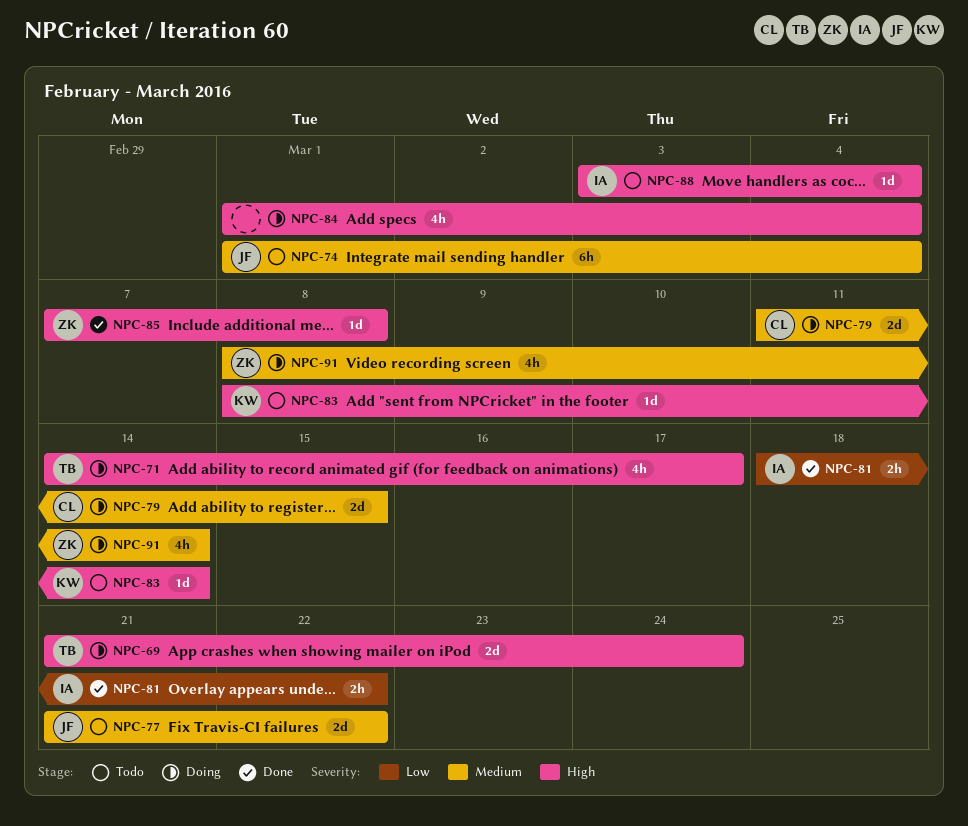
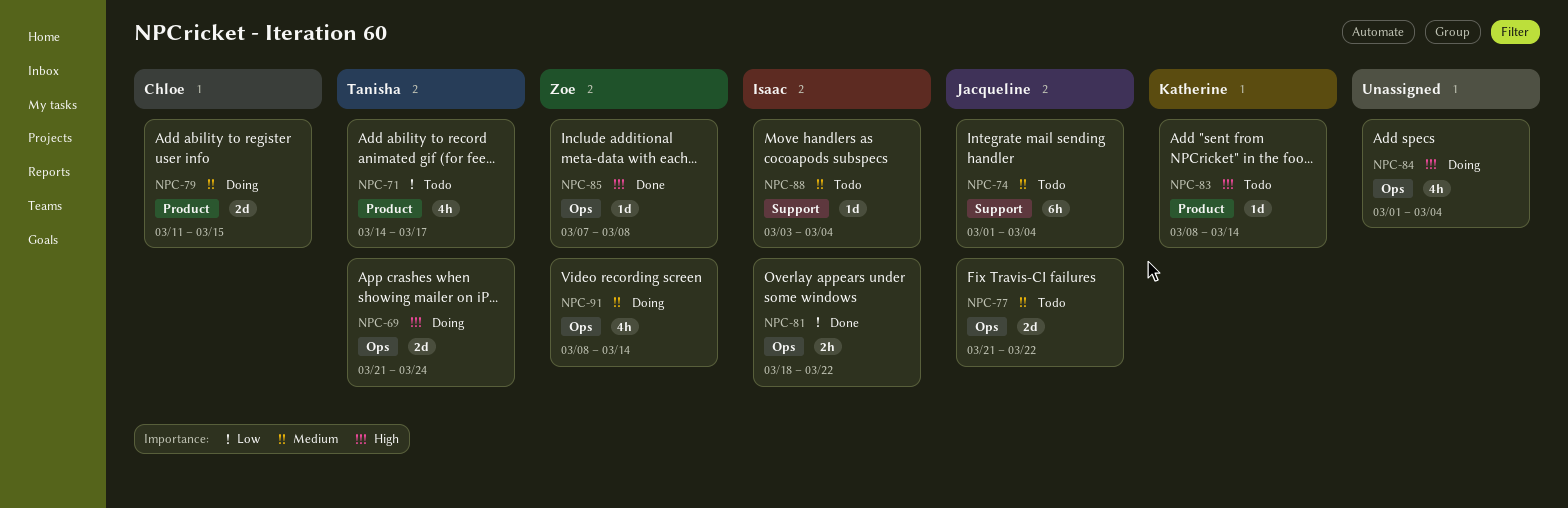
NPC-71, status: Doing -> Todo
NPC-71, priority: High -> Low
NPC-88, priority: High -> Medium

